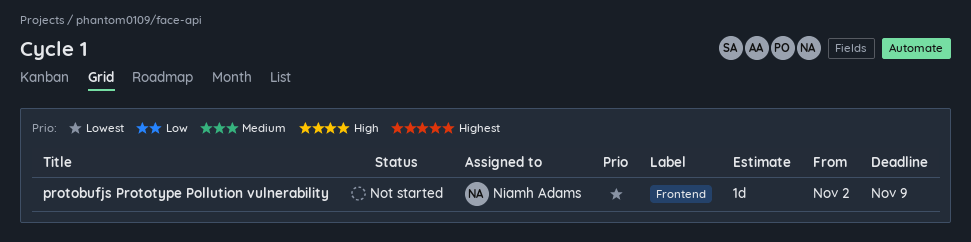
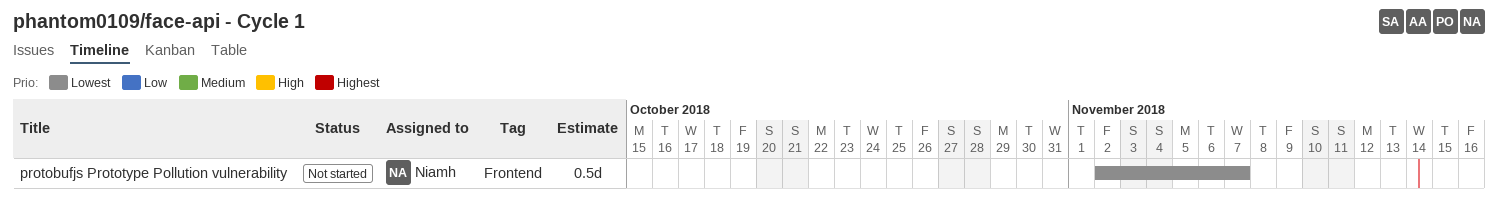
protobufjs Prototype Pollution vulnerability, estimate: 1d -> 0.5d
protobufjs Prototype Pollution vulnerability, due: Nov 9 -> Nov 7

